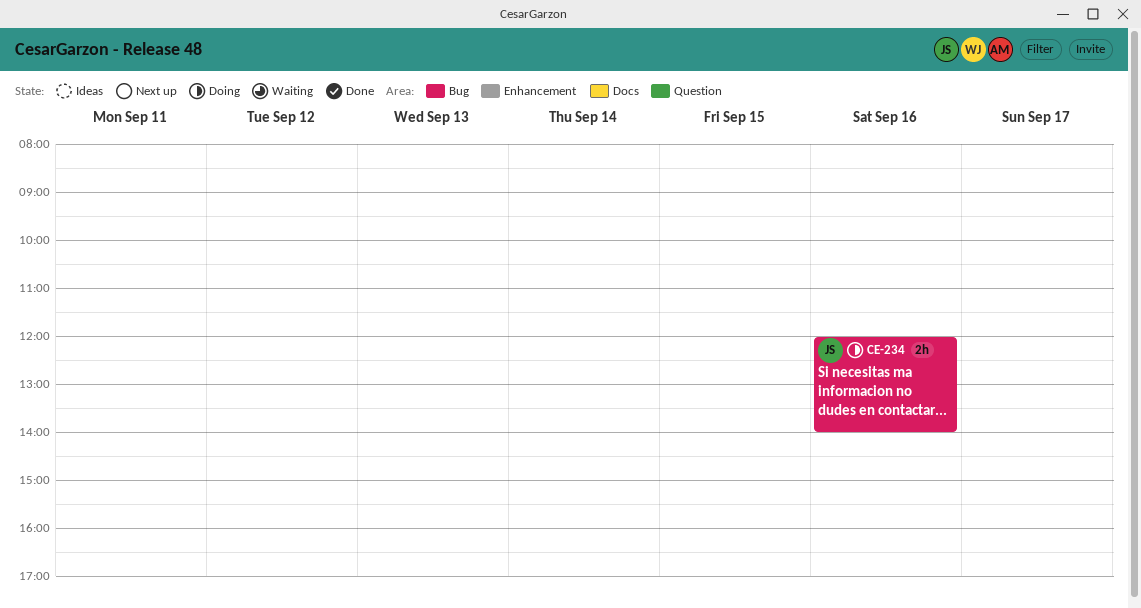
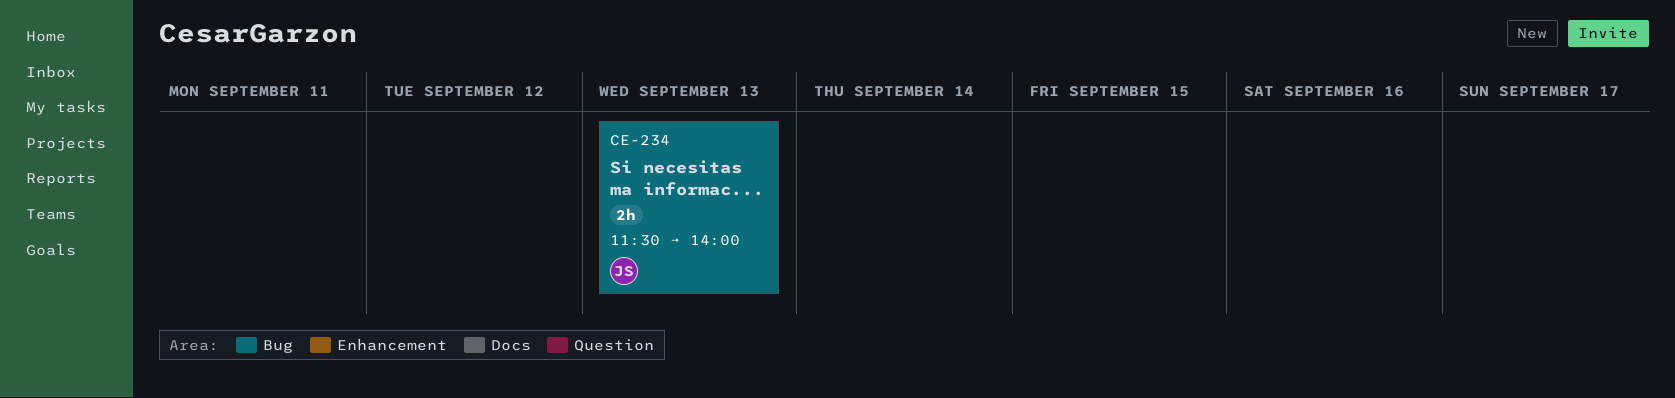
CE-234, day: Sep 16 -> Sep 13
CE-234, begins: 12:00 -> 11:30

